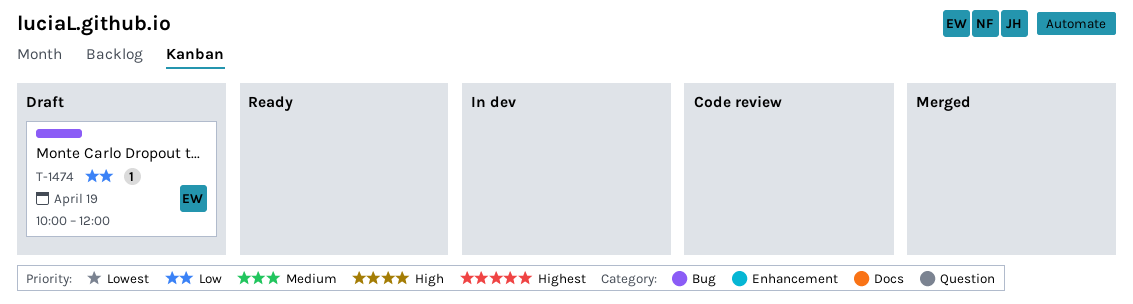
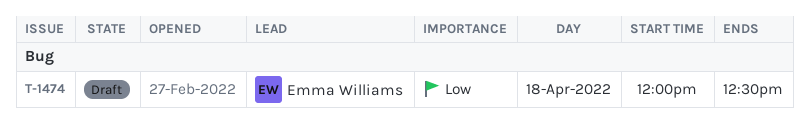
T-1474, day: Apr 19 -> Apr 18
T-1474, begins: 10:00 -> 12:00
T-1474, ends: 12:00 -> 12:30

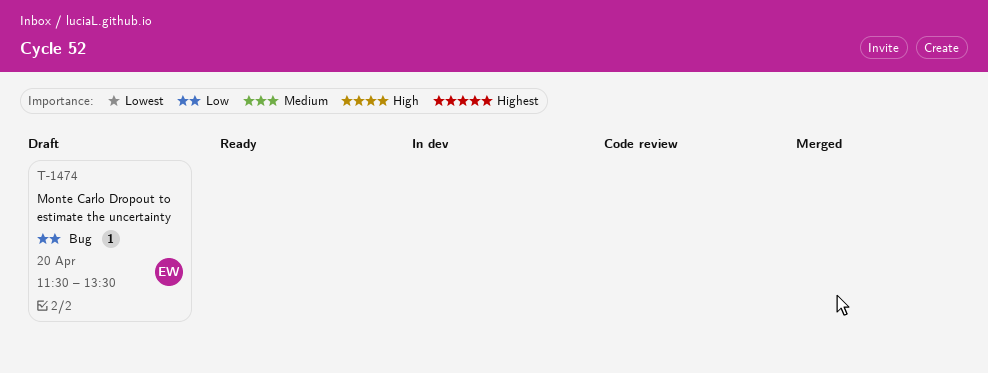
T-1474, day: Apr 18 -> Apr 20
T-1474, begins: 12:00 -> 11:30
T-1474, ends: 12:30 -> 13:30

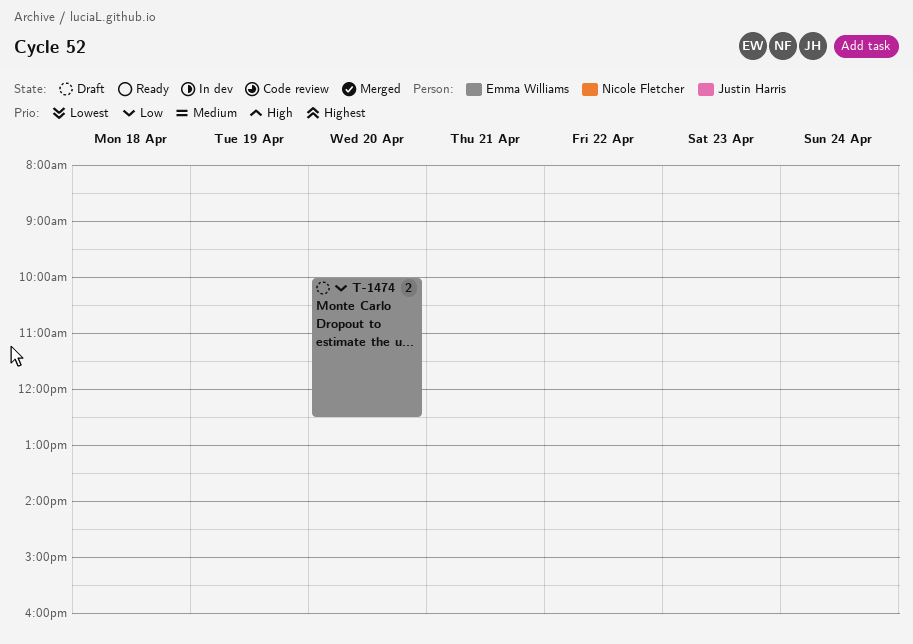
T-1474, estimate: 1 -> 2
T-1474, begins: 11:30 -> 10:00
T-1474, ends: 13:30 -> 12:30

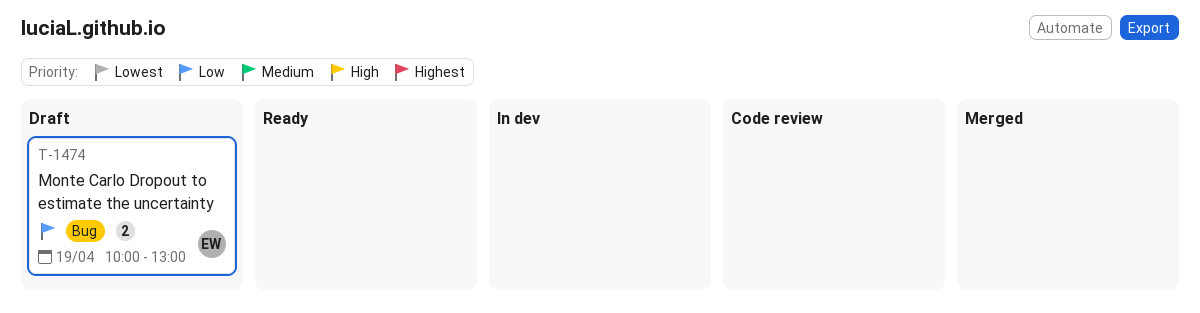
T-1474, day: Apr 20 -> Apr 19
T-1474, ends: 12:30 -> 13:00

